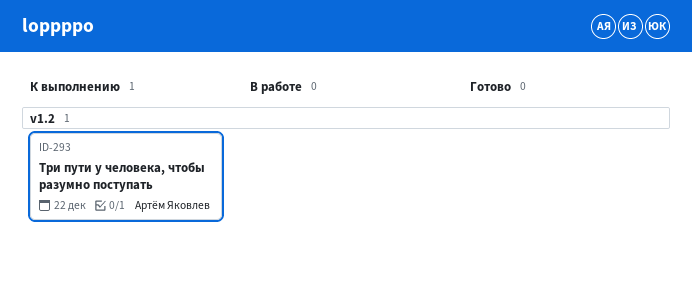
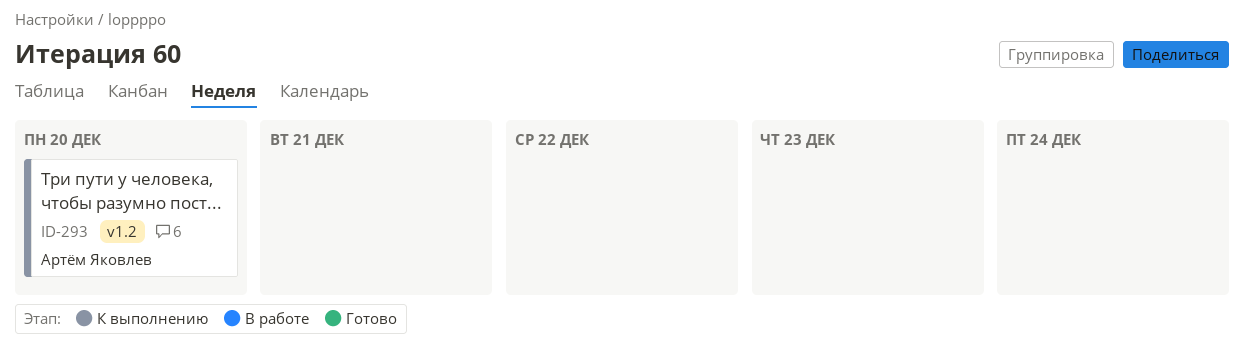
ID-293, due: Dec 22 -> Dec 20

